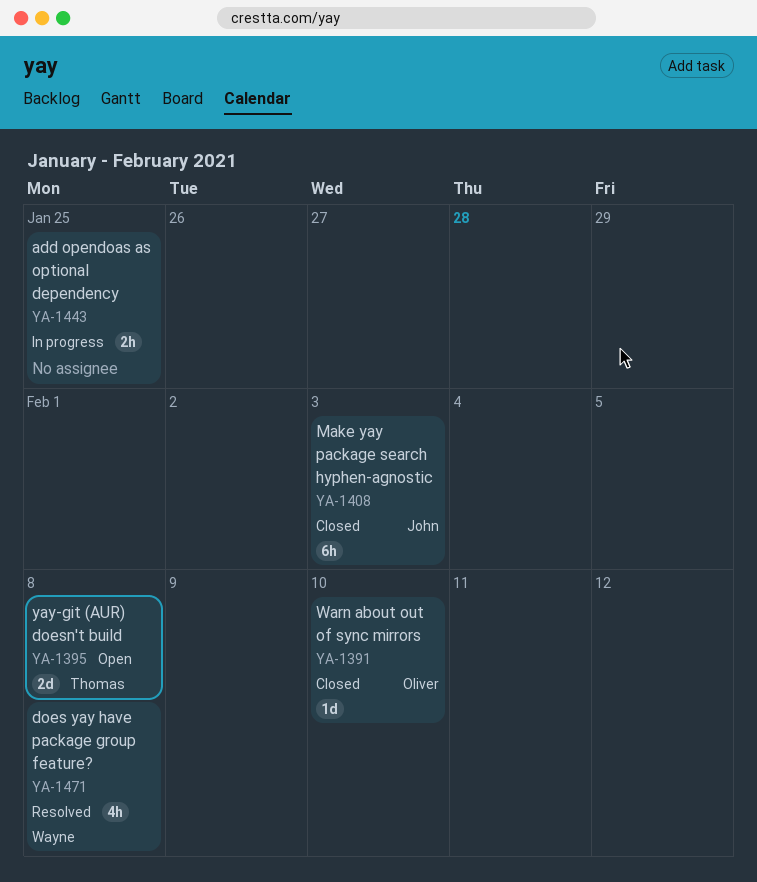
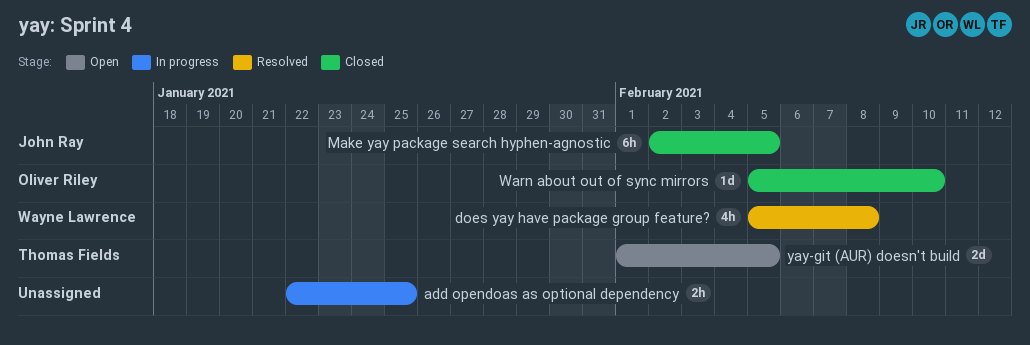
Make yay package search hyphen-agnostic, due: Feb 3 -> Feb 5
yay-git (AUR) doesn't build, due: Feb 8 -> Feb 5

